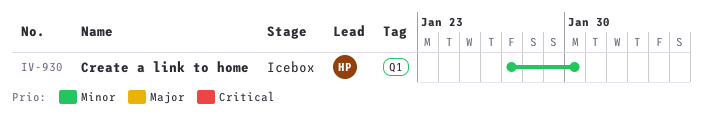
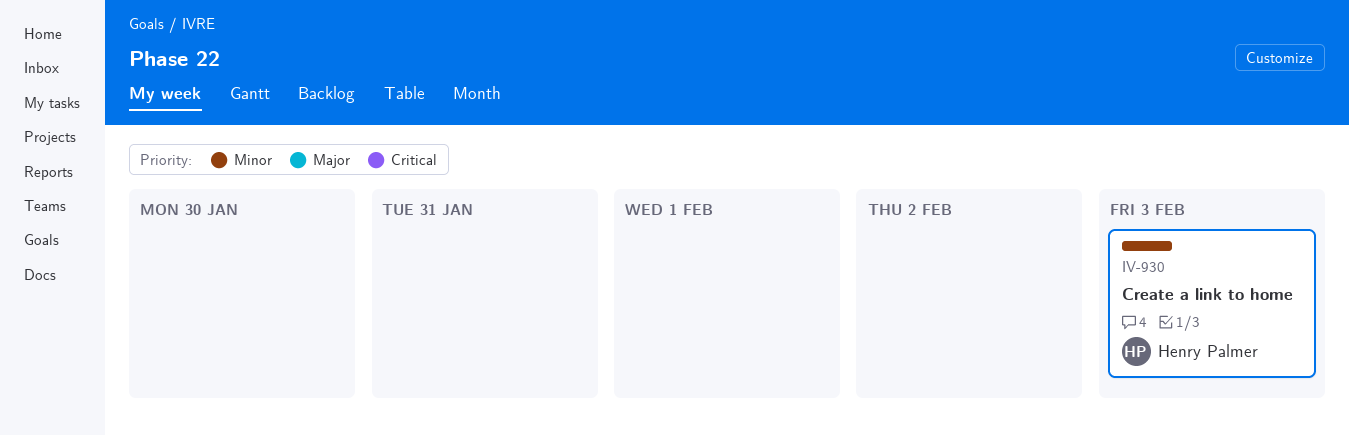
IV-930, due: Jan 30 -> Feb 3

